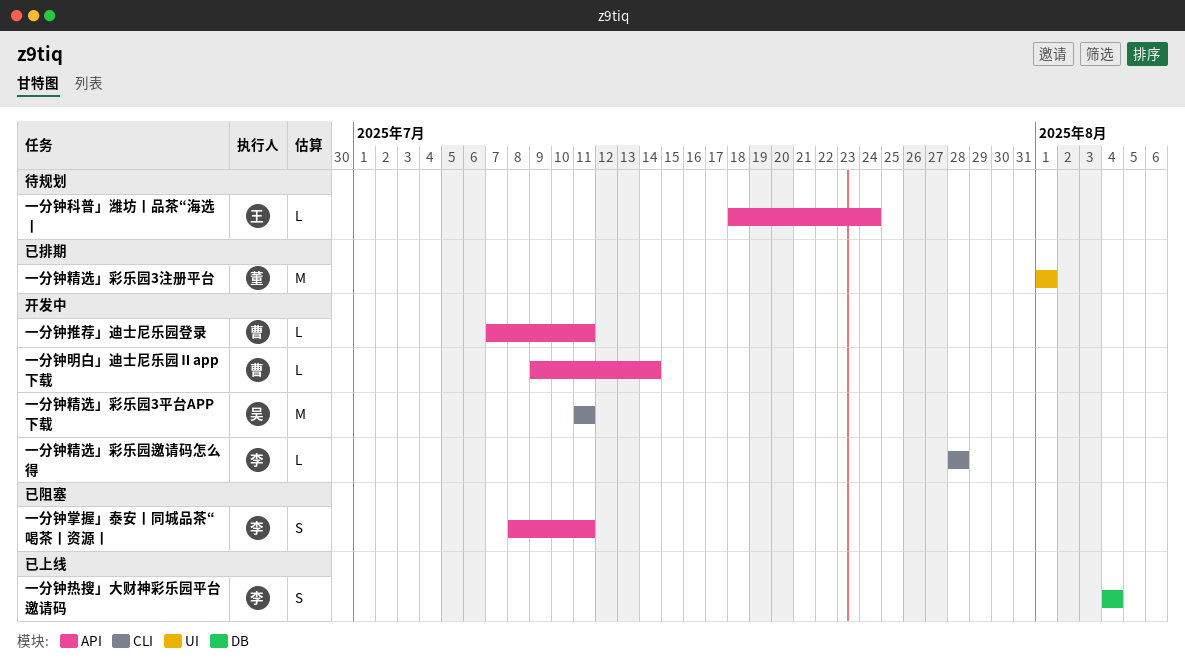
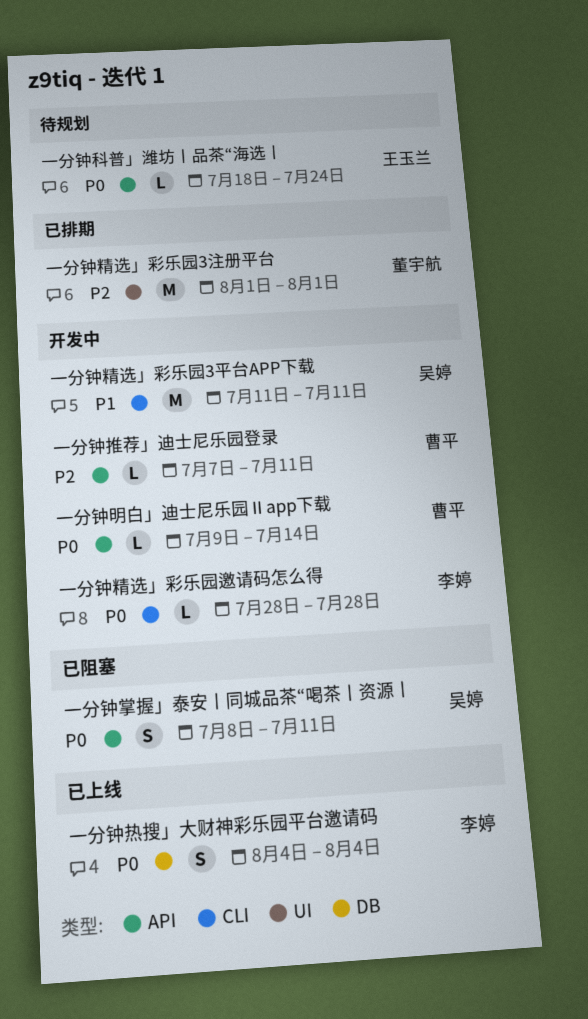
一分钟掌握」泰安丨同城品茶“喝茶丨资源丨, owner: 李婷 -> 吴婷

